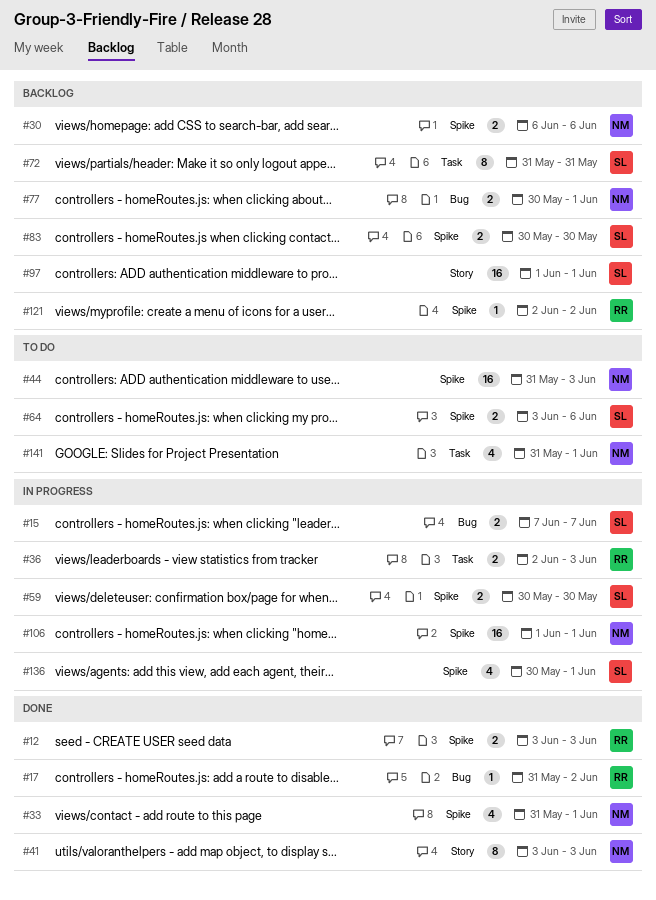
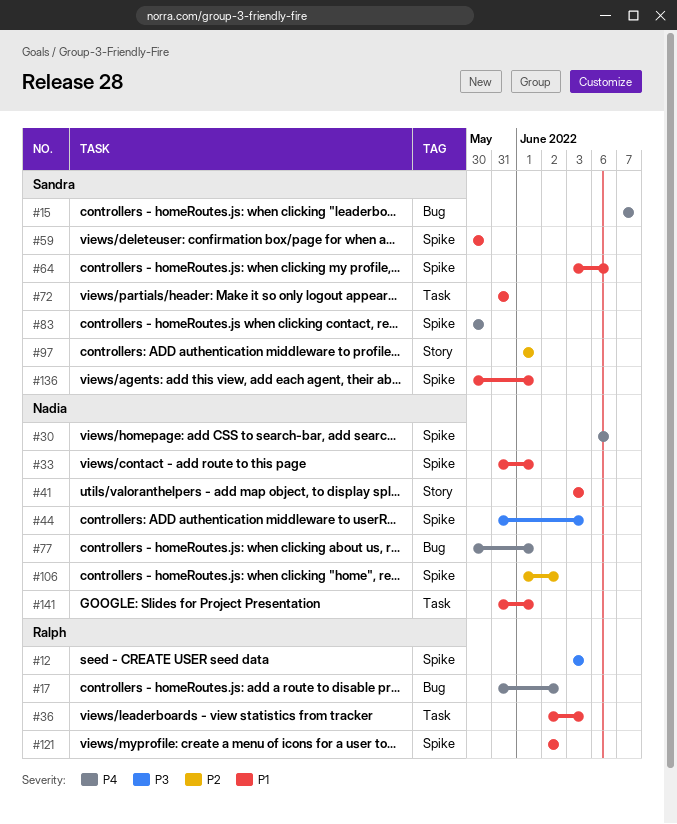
#106, due: Jun 1 -> Jun 2

